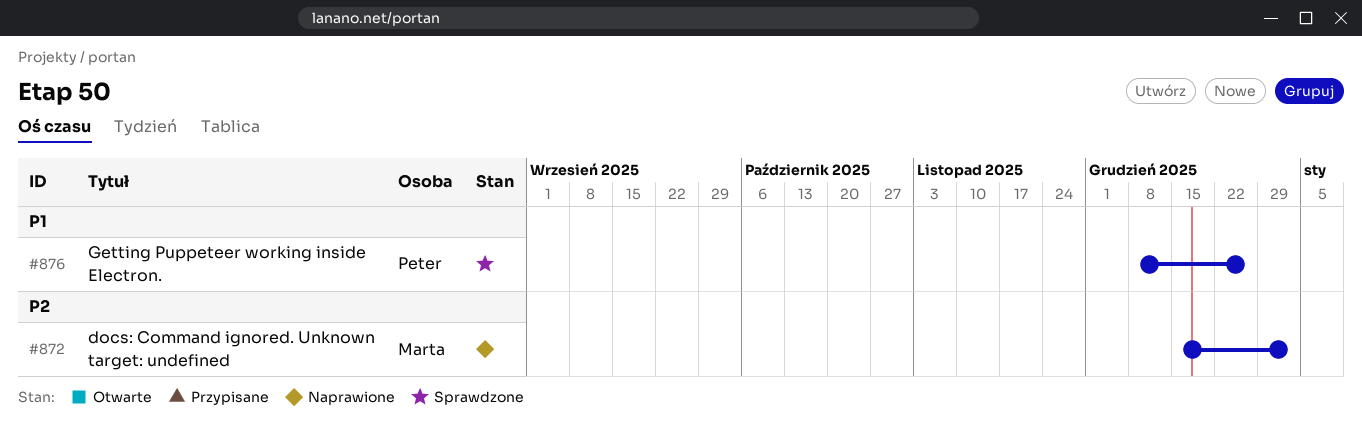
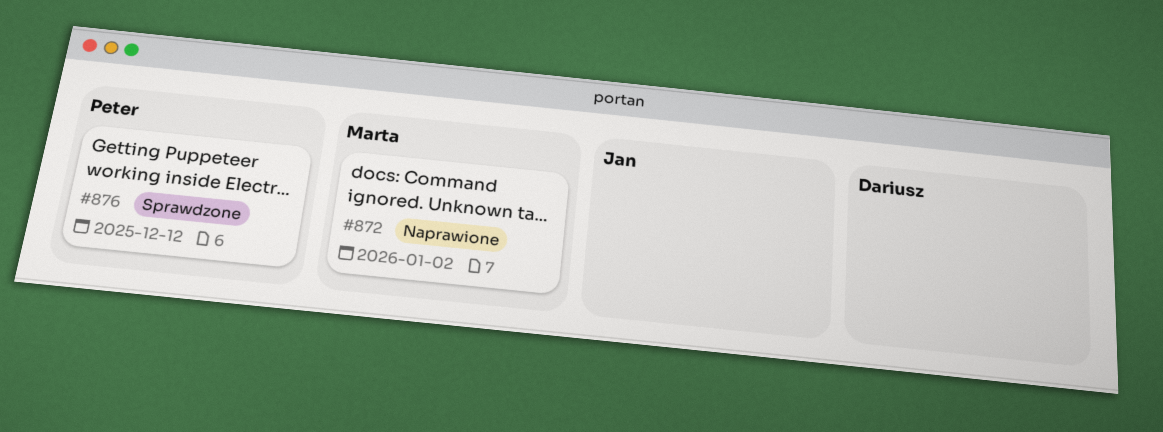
#876, due: Dec 26 -> Dec 12

